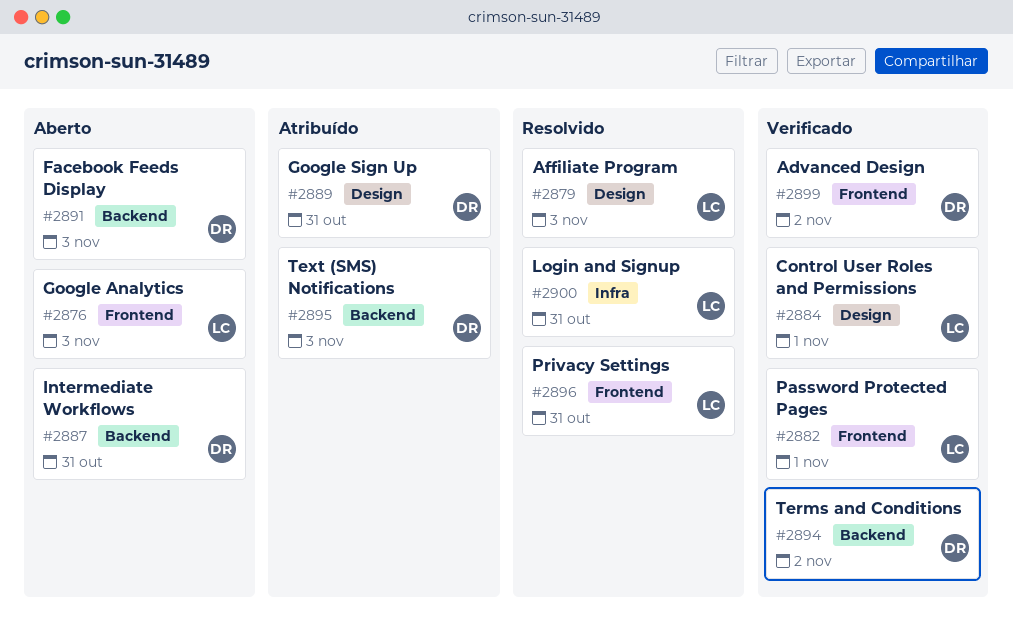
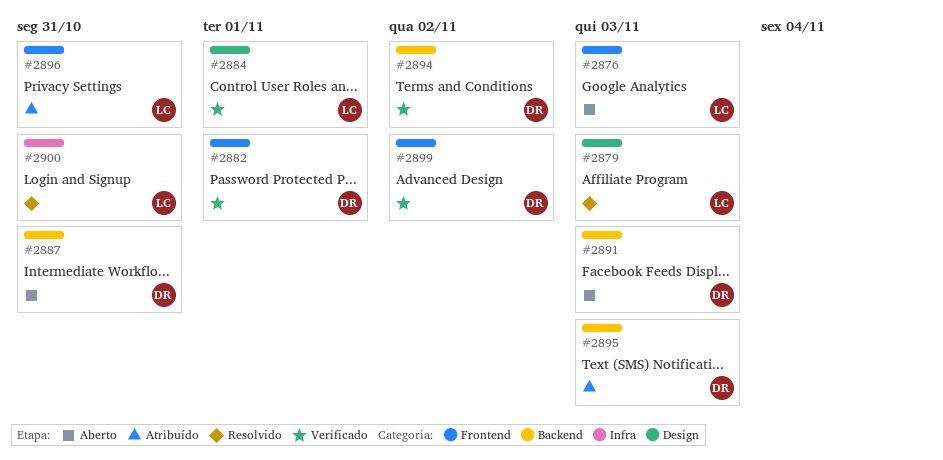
#2882, owner: LC -> DR
#2889: present -> none
#2896, status: Resolvido -> Atribuído

